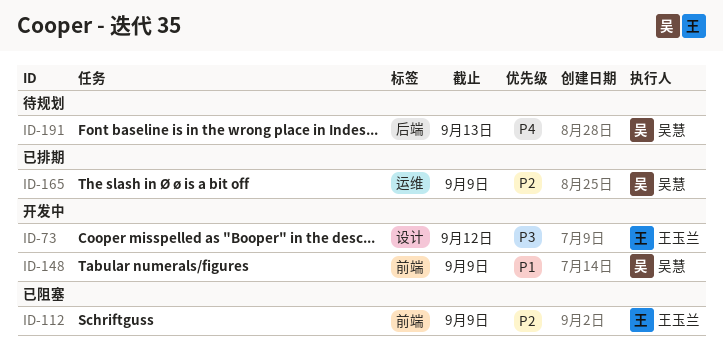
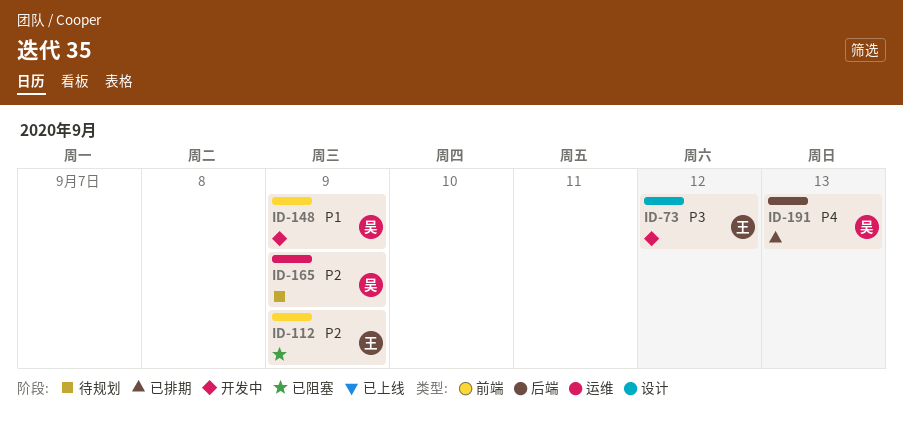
ID-165, status: 已排期 -> 待规划
ID-191, status: 待规划 -> 已排期

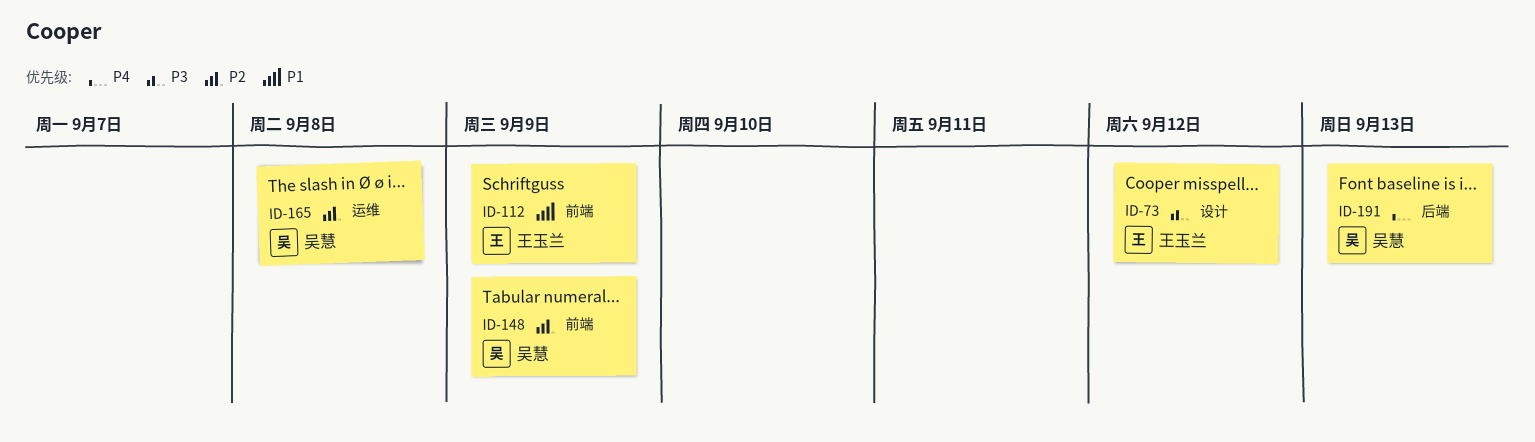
ID-112, priority: P2 -> P1
ID-148, priority: P1 -> P2
ID-165, due: Sep 9 -> Sep 8

